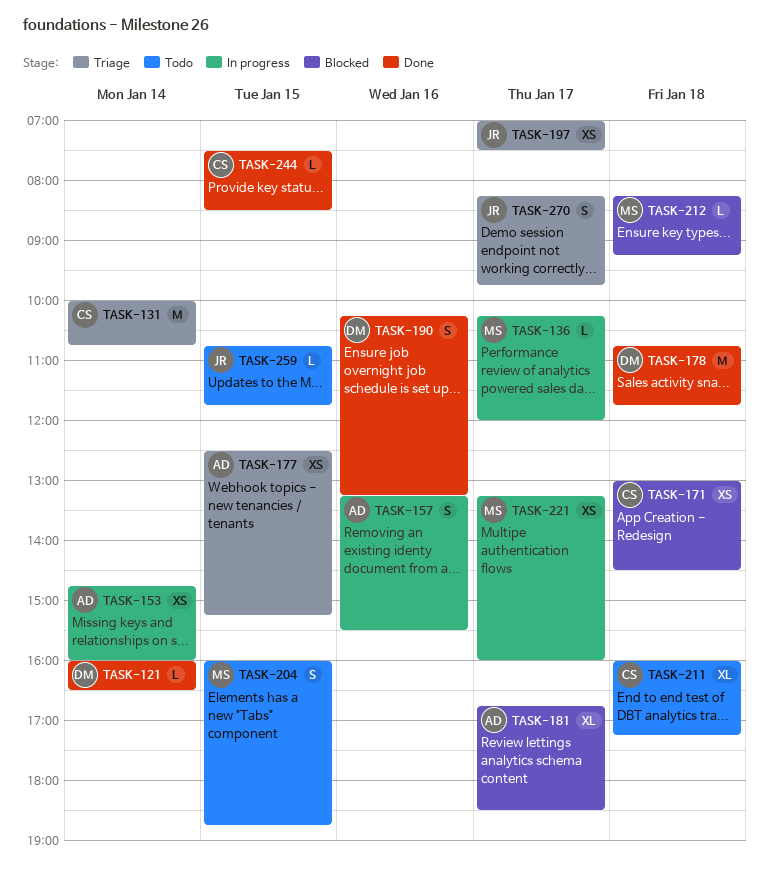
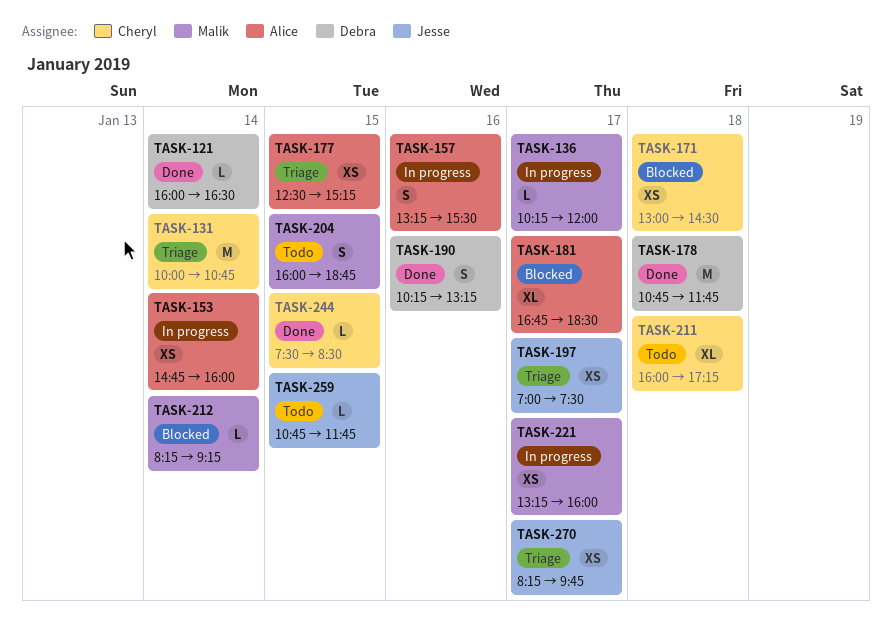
TASK-212, day: Jan 18 -> Jan 14
TASK-270, estimate: S -> XS

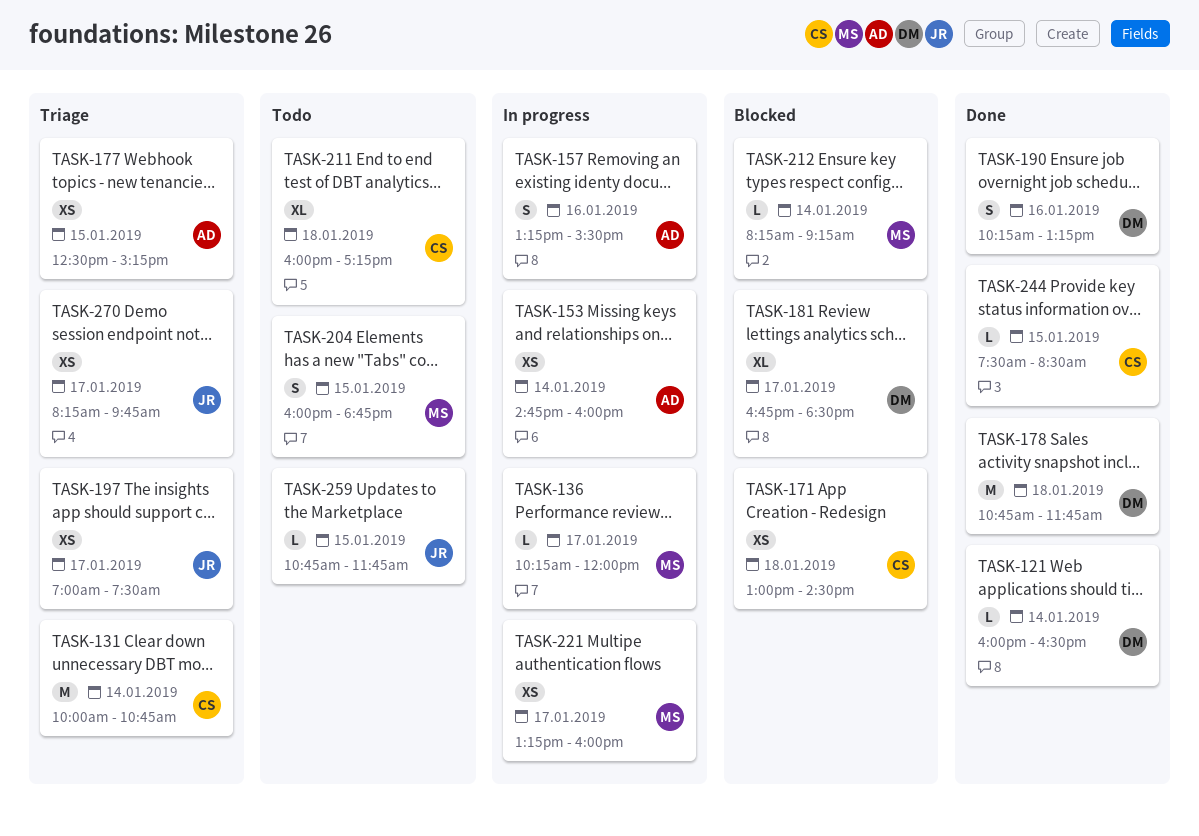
TASK-181, owner: Alice -> Debra

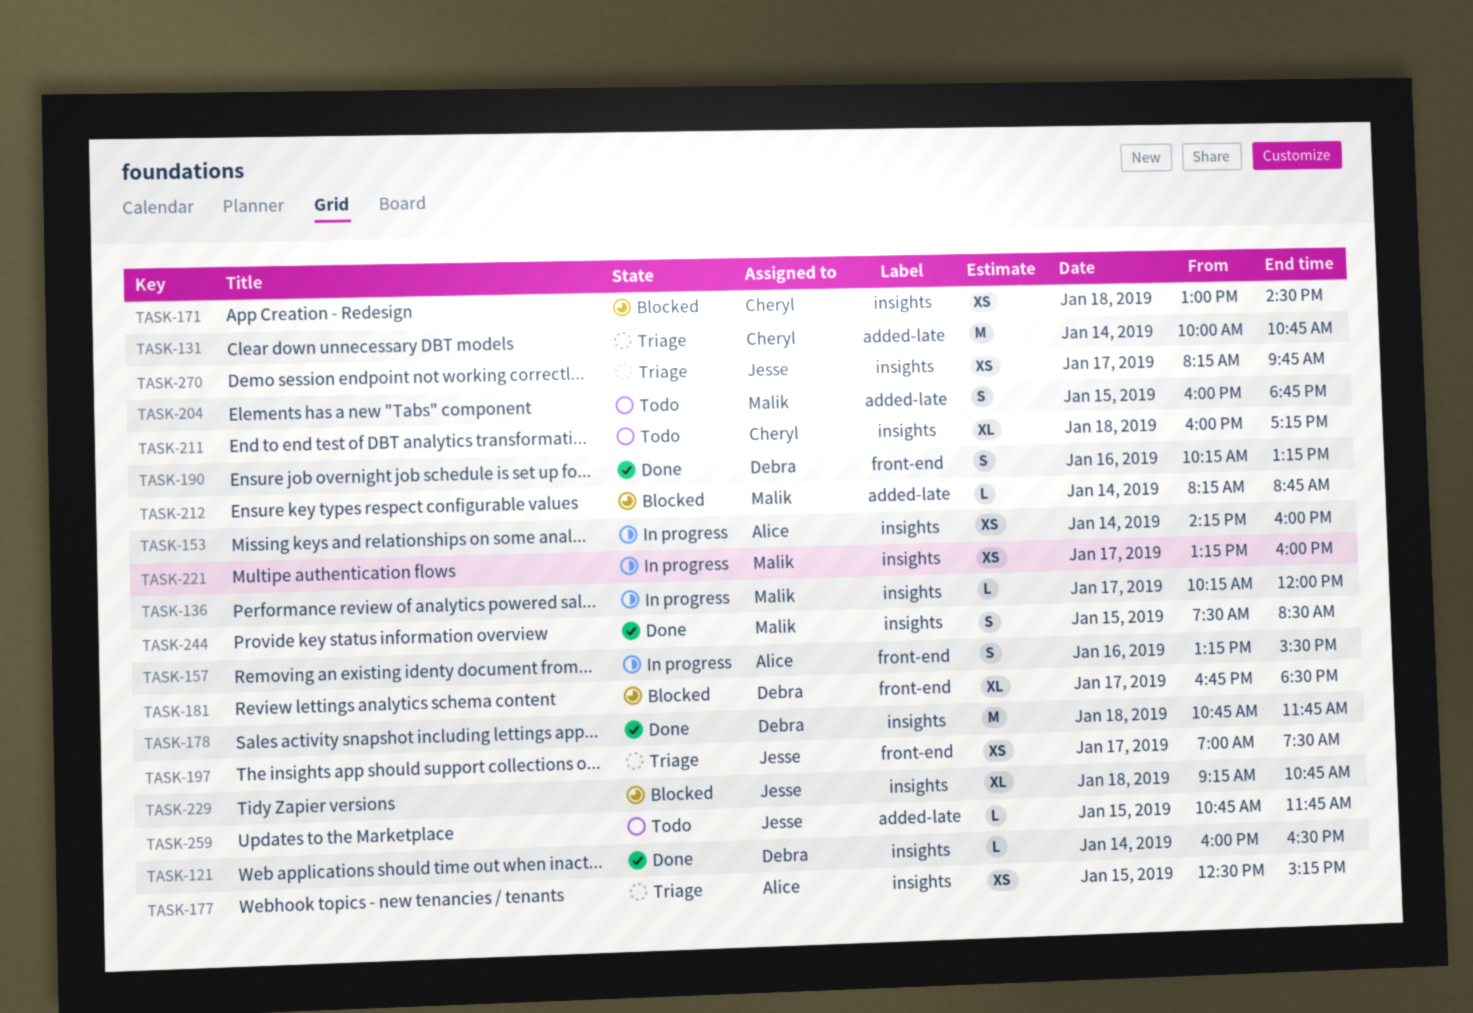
TASK-153, begins: 14:45 -> 14:15
TASK-212, ends: 09:15 -> 08:45
TASK-229: none -> present
TASK-244, owner: Cheryl -> Malik
TASK-244, estimate: L -> S

